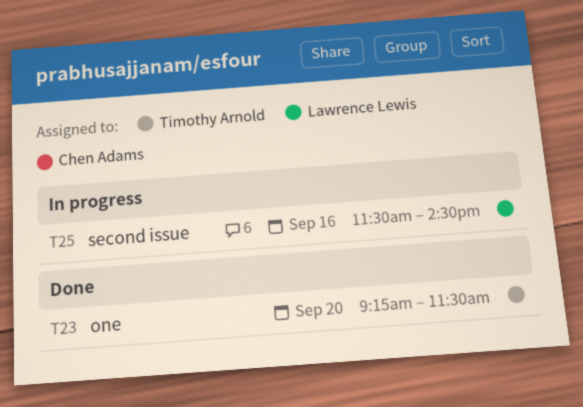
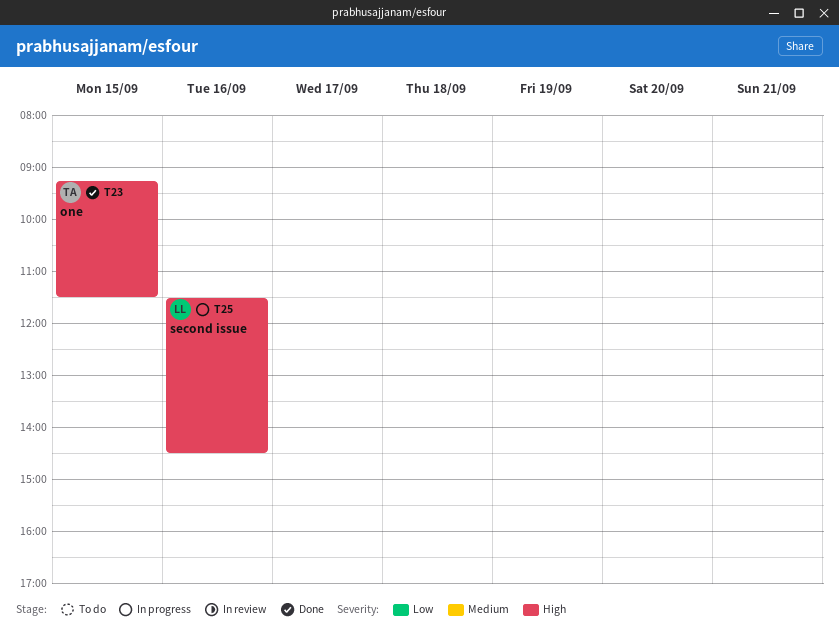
T23, day: Sep 20 -> Sep 15

